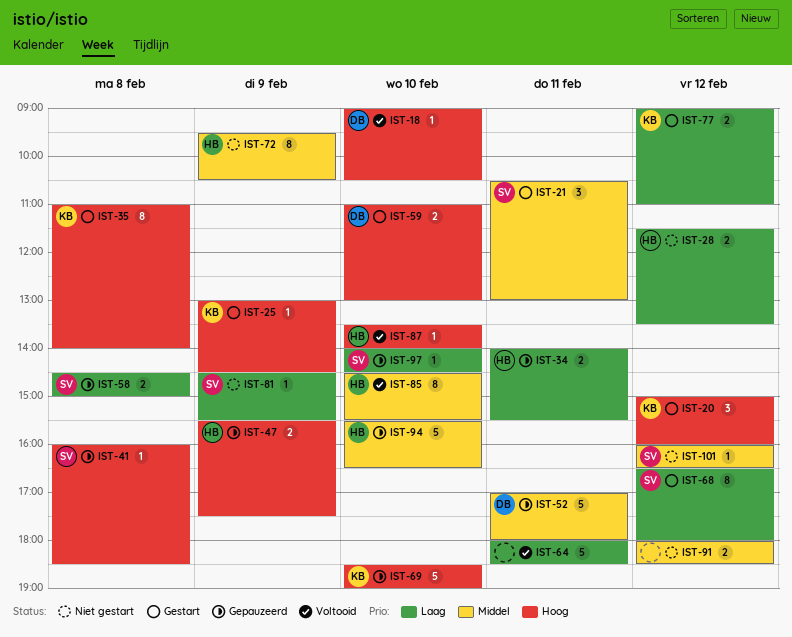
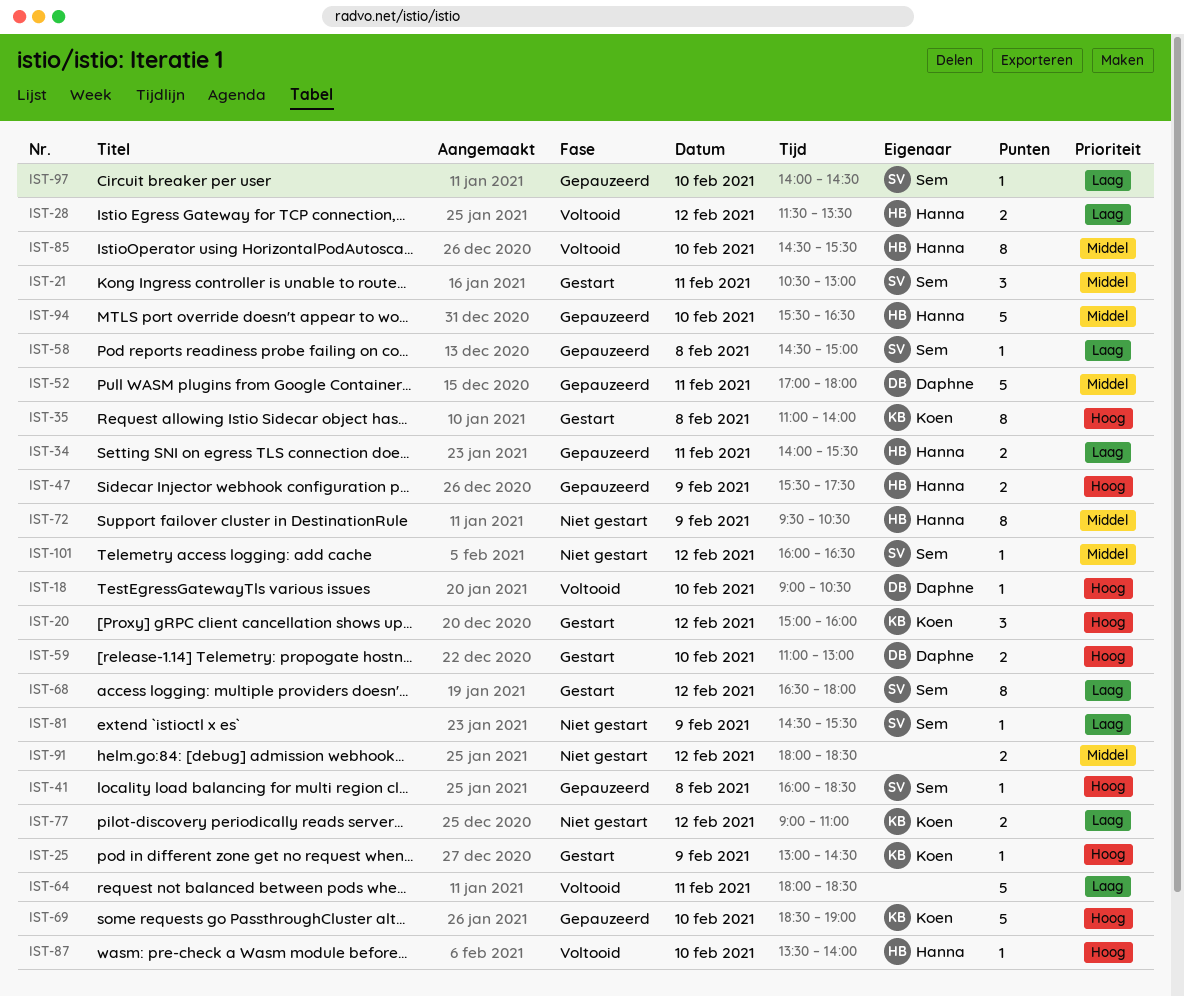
IST-28, status: Niet gestart -> Voltooid
IST-58, estimate: 2 -> 1
IST-77, status: Gestart -> Niet gestart

